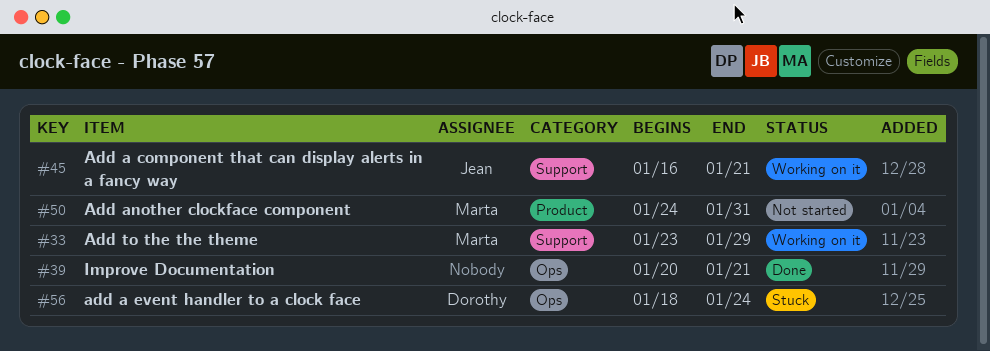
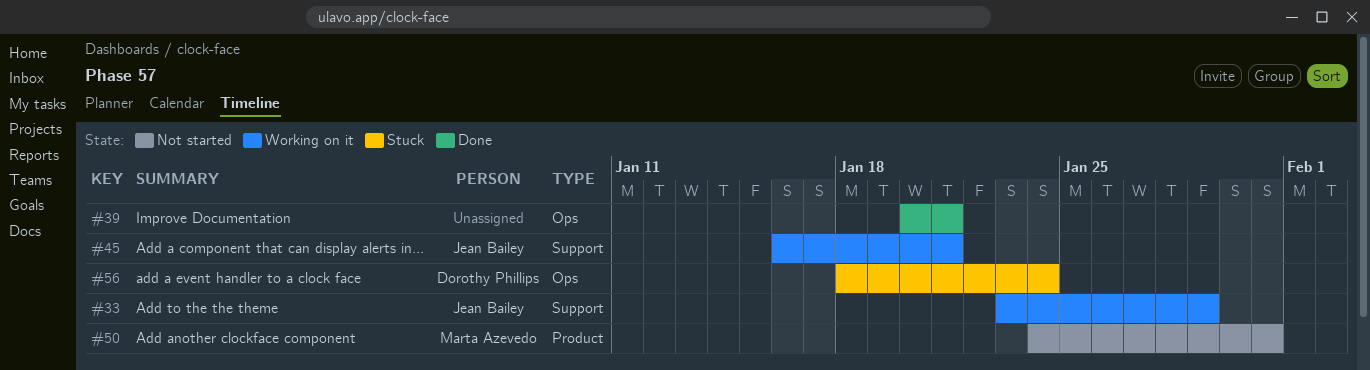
#33, owner: Marta Azevedo -> Jean Bailey

